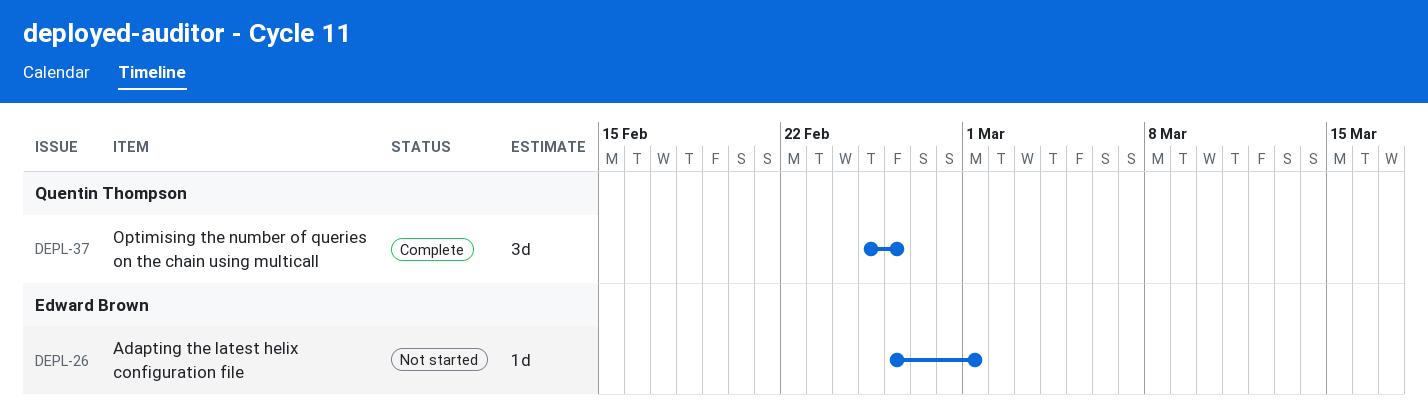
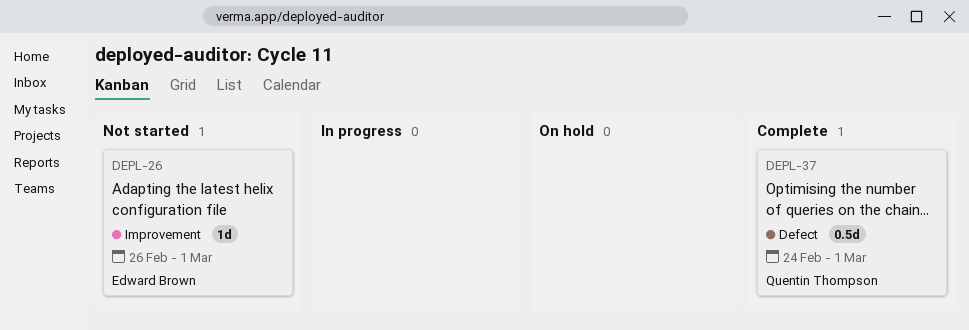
DEPL-37, estimate: 3d -> 0.5d
DEPL-37, start: Feb 25 -> Feb 24
DEPL-37, due: Feb 26 -> Mar 1

